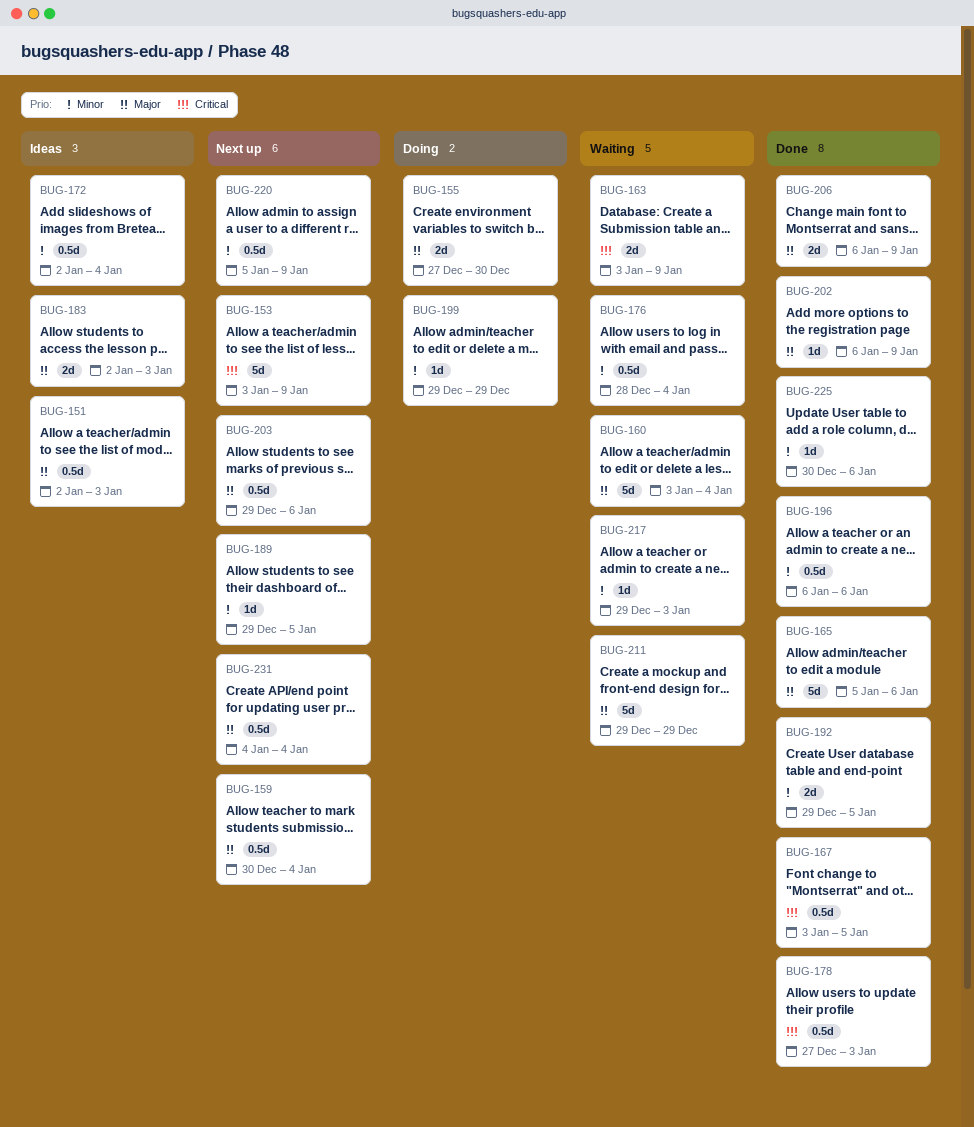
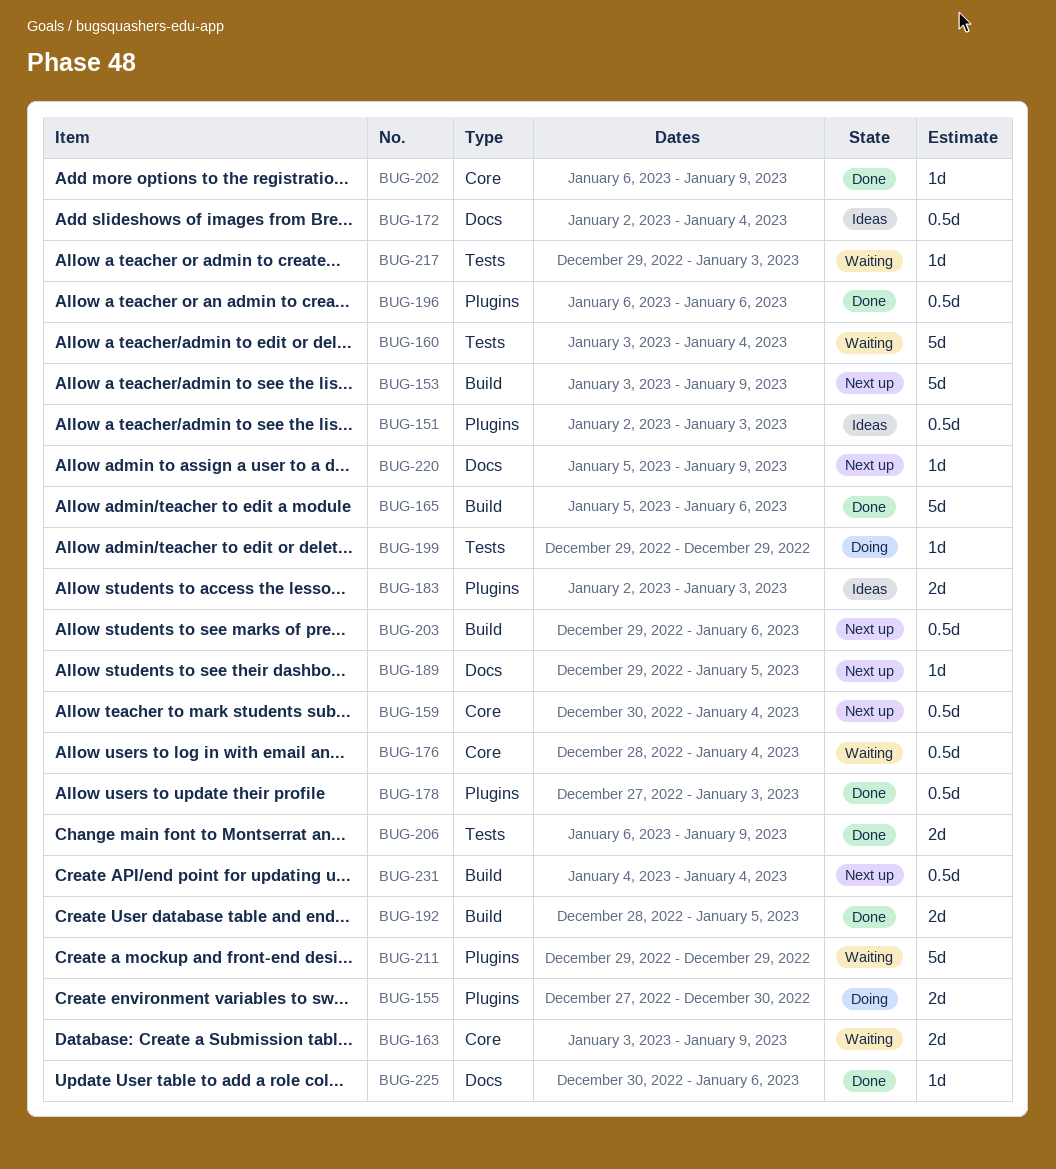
BUG-167: present -> none
BUG-192, start: Dec 29 -> Dec 28
BUG-220, estimate: 0.5d -> 1d

